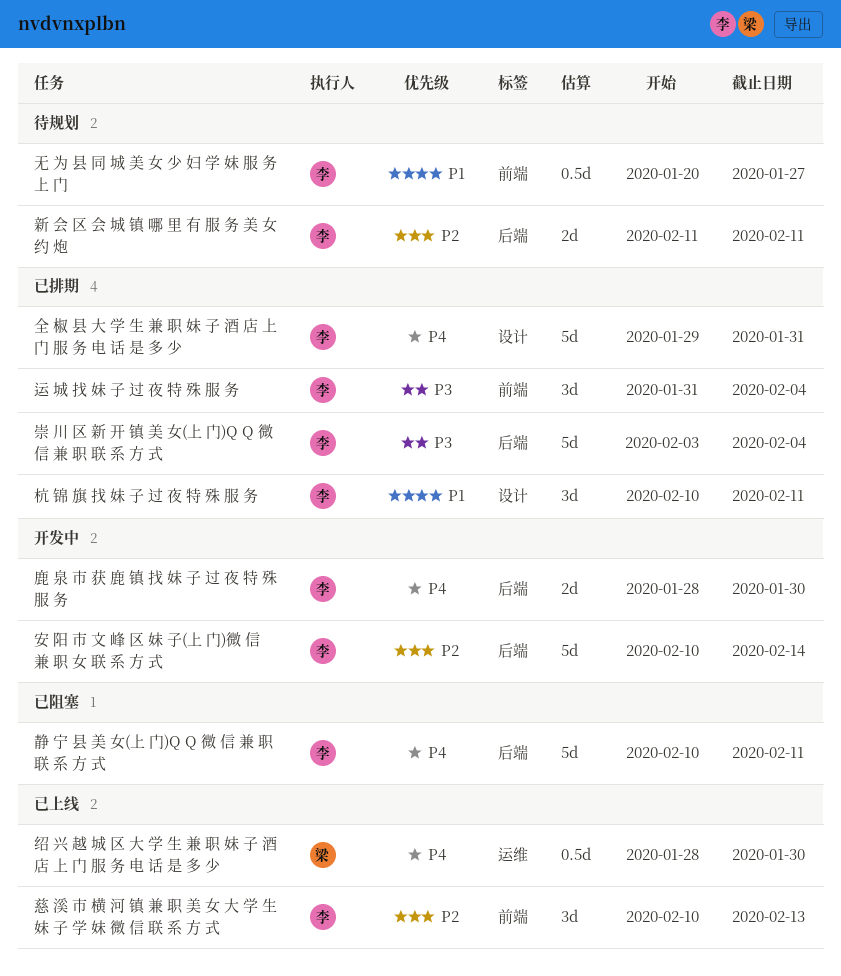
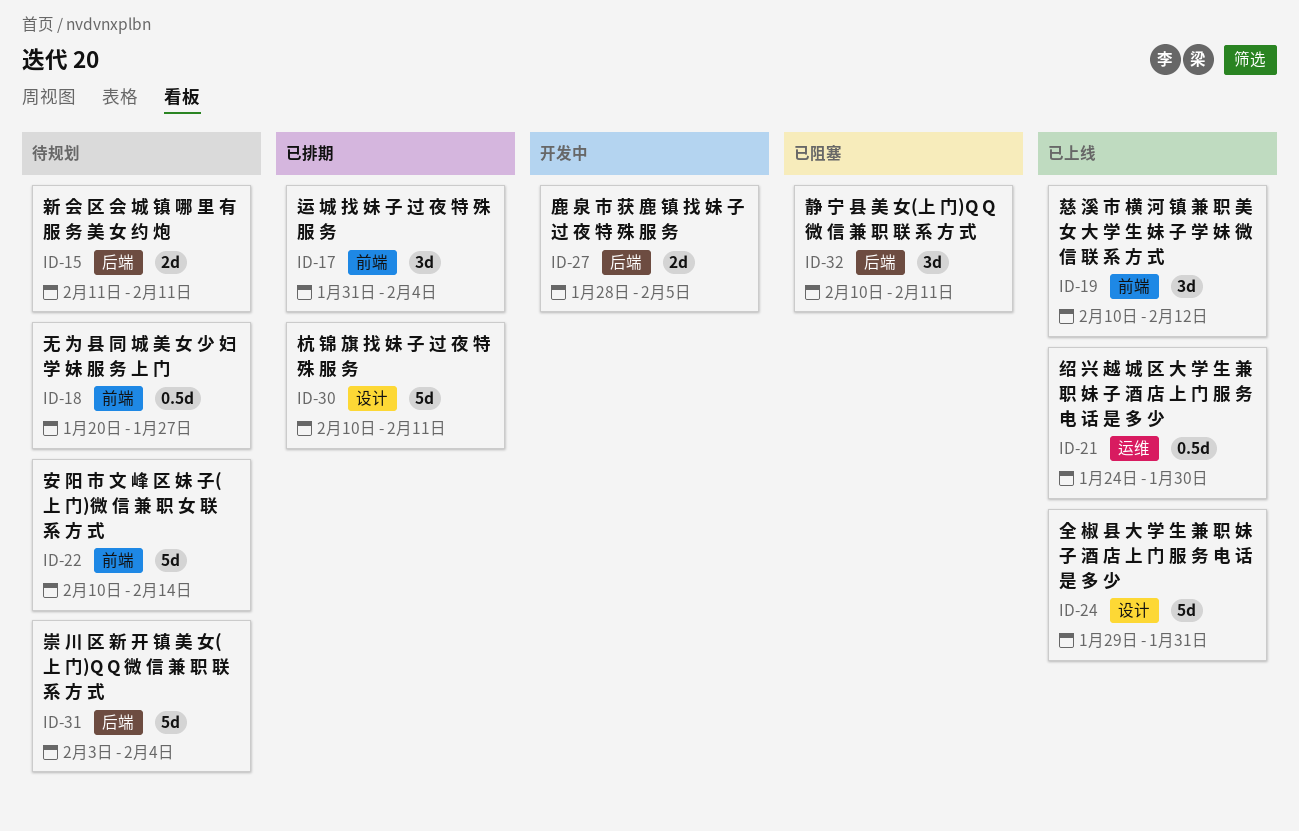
全 椒 县 大 学 生 兼 职 妹 子 酒 店 上 门 服 务 电 话 是 多 少, status: 已排期 -> 已上线
安 阳 市 文 峰 区 妹 子(上 门)微 信 兼 职 女 联 系 方 式, status: 开发中 -> 待规划
安 阳 市 文 峰 区 妹 子(上 门)微 信 兼 职 女 联 系 方 式, label: 后端 -> 前端
崇 川 区 新 开 镇 美 女(上 门)Q Q 微 信 兼 职 联 系 方 式, status: 已排期 -> 待规划
慈 溪 市 横 河 镇 兼 职 美 女 大 学 生 妹 子 学 妹 微 信 联 系 方 式, due: Feb 13 -> Feb 12
杭 锦 旗 找 妹 子 过 夜 特 殊 服 务, estimate: 3d -> 5d
绍 兴 越 城 区 大 学 生 兼 职 妹 子 酒 店 上 门 服 务 电 话 是 多 少, start: Jan 28 -> Jan 24
静 宁 县 美 女(上 门)Q Q 微 信 兼 职 联 系 方 式, estimate: 5d -> 3d
鹿 泉 市 获 鹿 镇 找 妹 子 过 夜 特 殊 服 务, due: Jan 30 -> Feb 5

